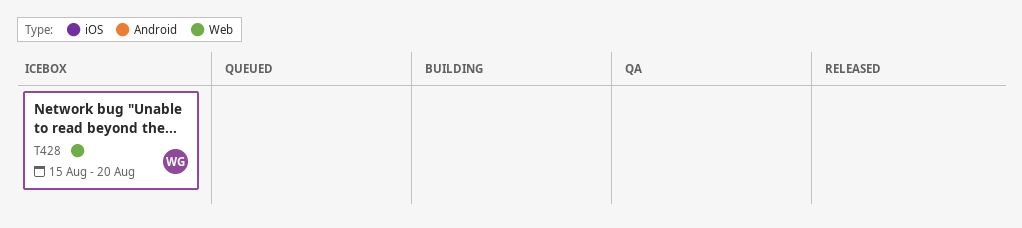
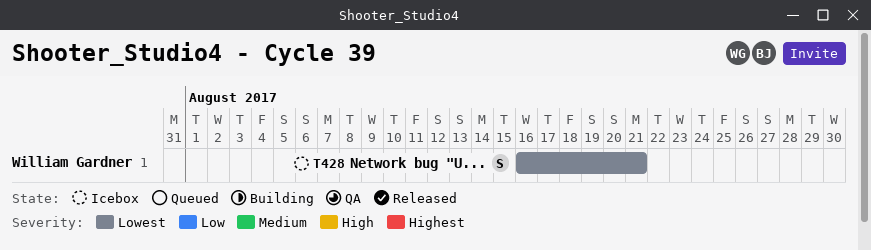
T428, start: Aug 15 -> Aug 16
T428, due: Aug 20 -> Aug 21

